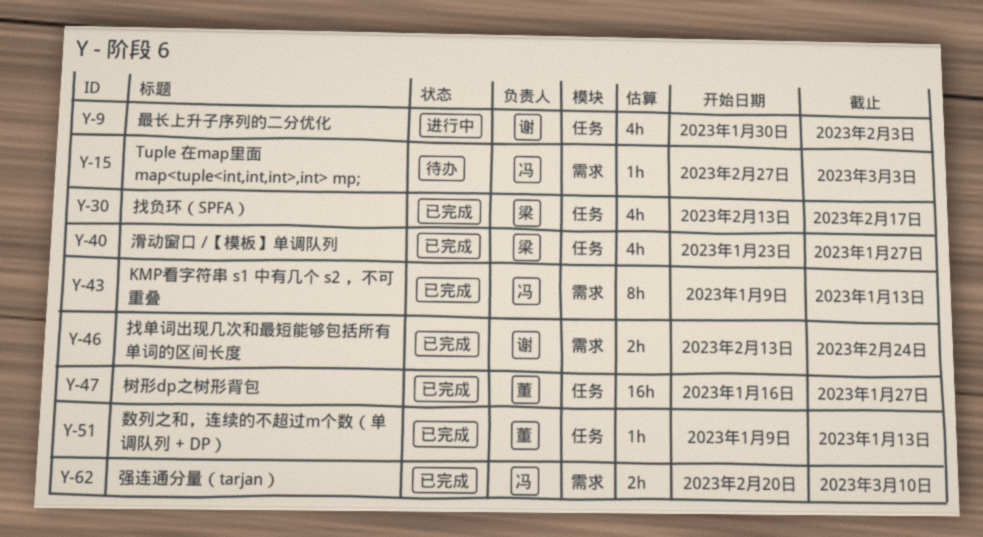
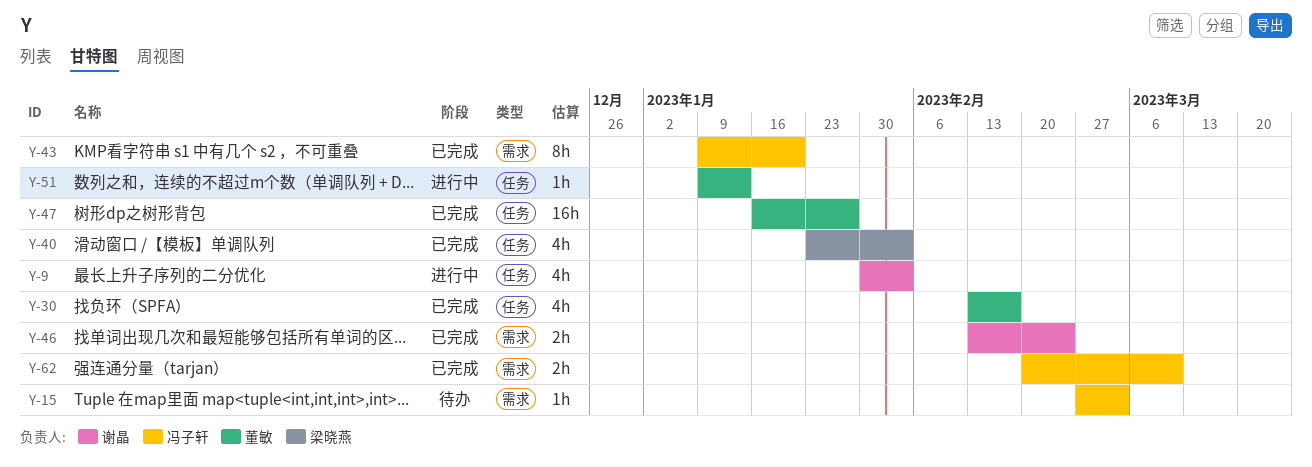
Y-30, owner: 梁晓燕 -> 董敏
Y-40, due: Jan 27 -> Feb 3
Y-43, due: Jan 13 -> Jan 20
Y-51, status: 已完成 -> 进行中

